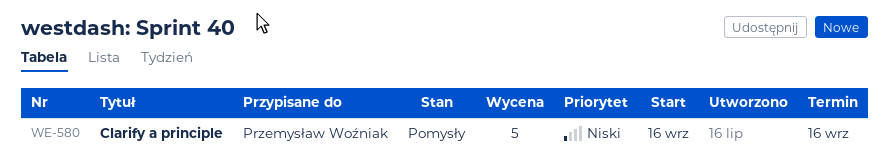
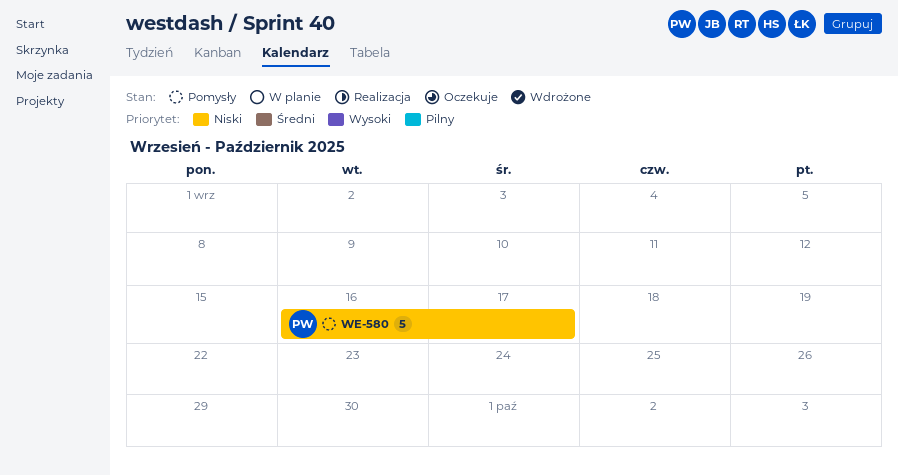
WE-580, due: Sep 16 -> Sep 17

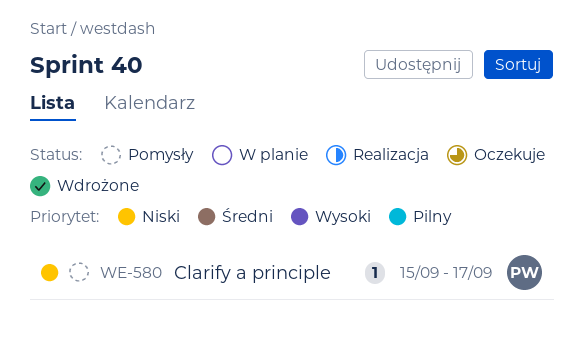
WE-580, estimate: 5 -> 1
WE-580, start: Sep 16 -> Sep 15

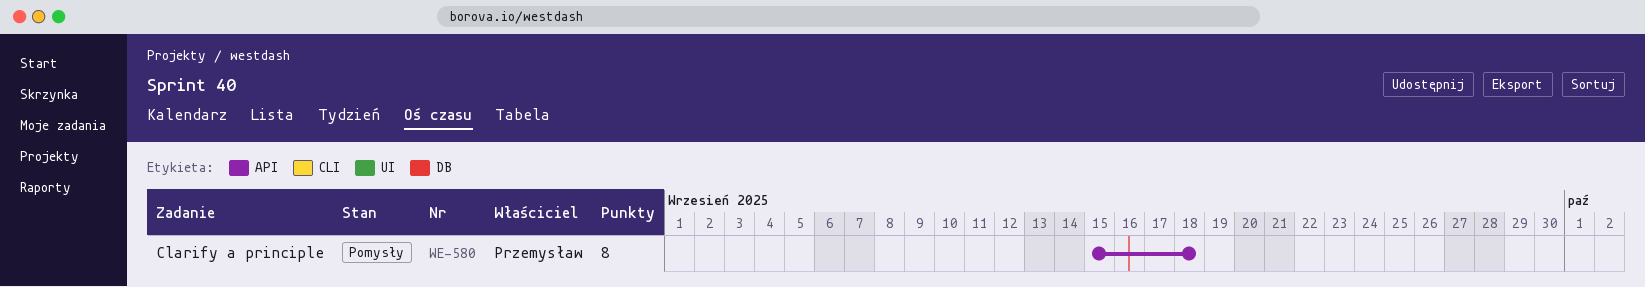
WE-580, estimate: 1 -> 8
WE-580, due: Sep 17 -> Sep 18

